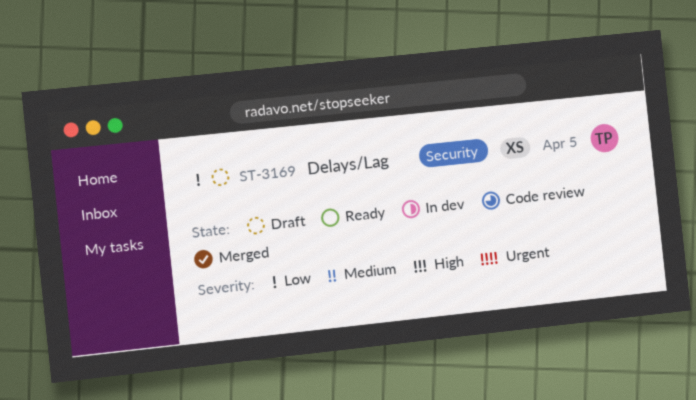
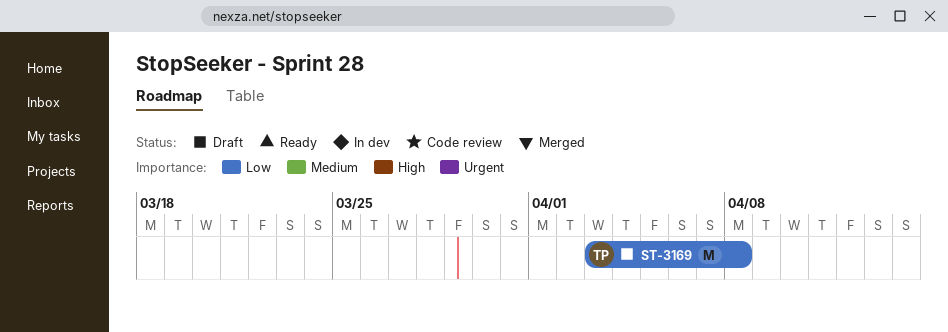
ST-3169, estimate: XS -> M
ST-3169, due: Apr 5 -> Apr 8

